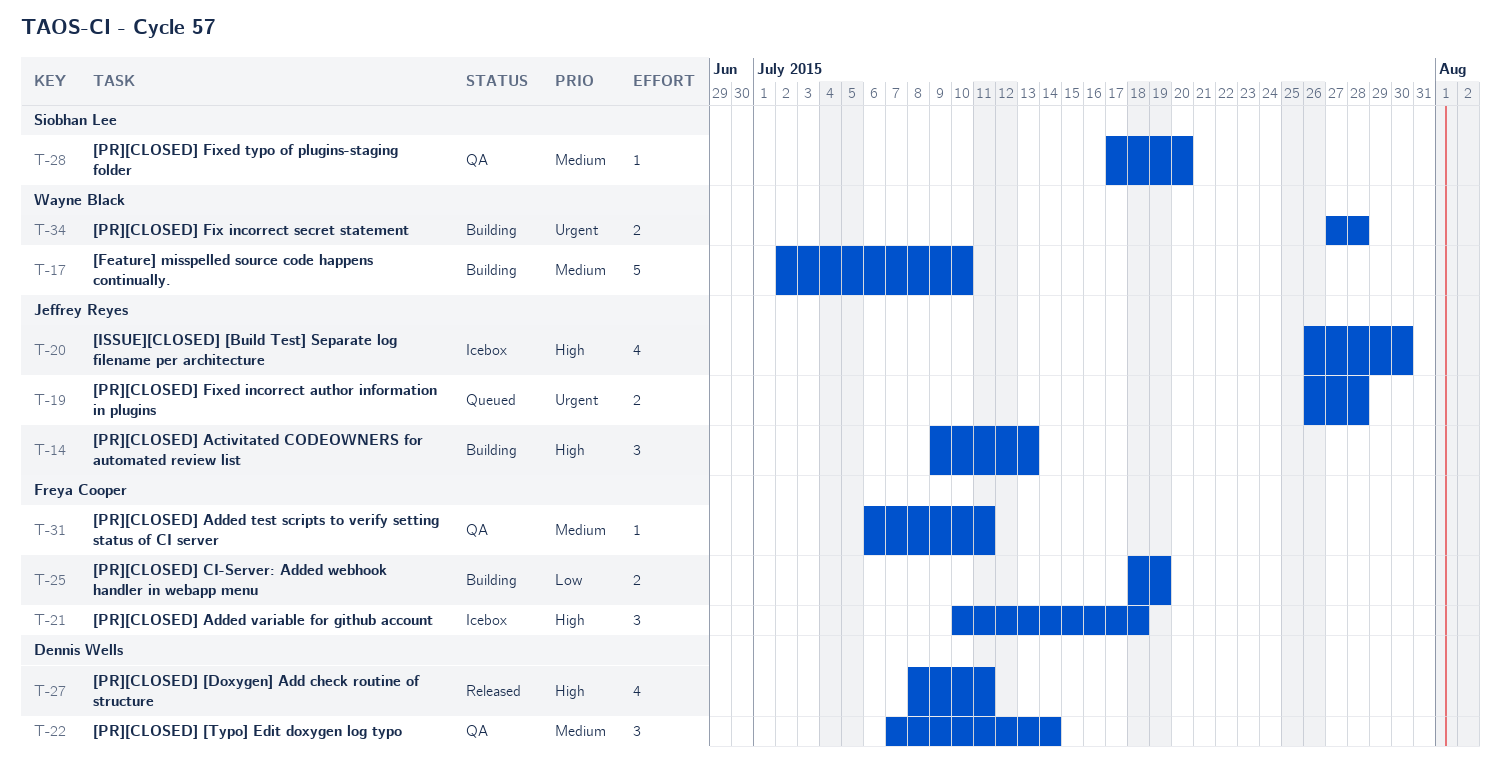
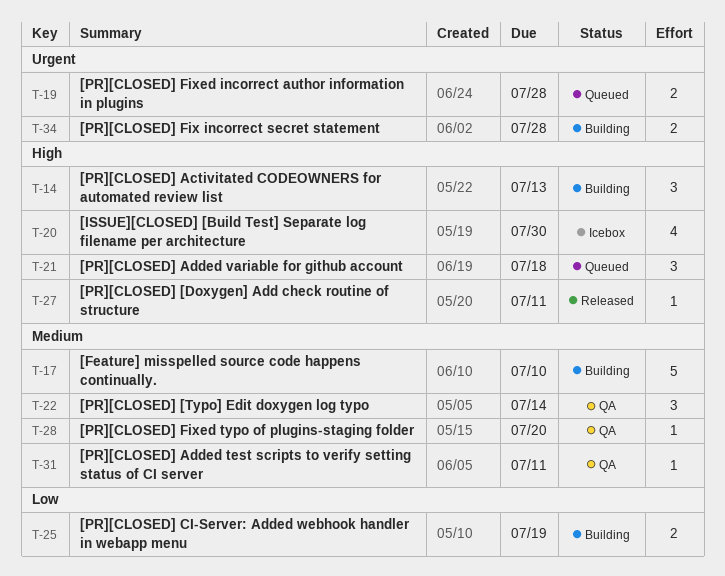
T-21, status: Icebox -> Queued
T-27, estimate: 4 -> 1

